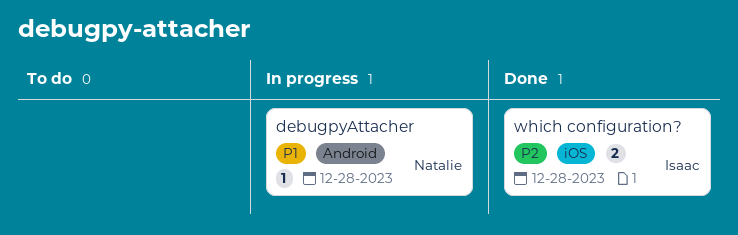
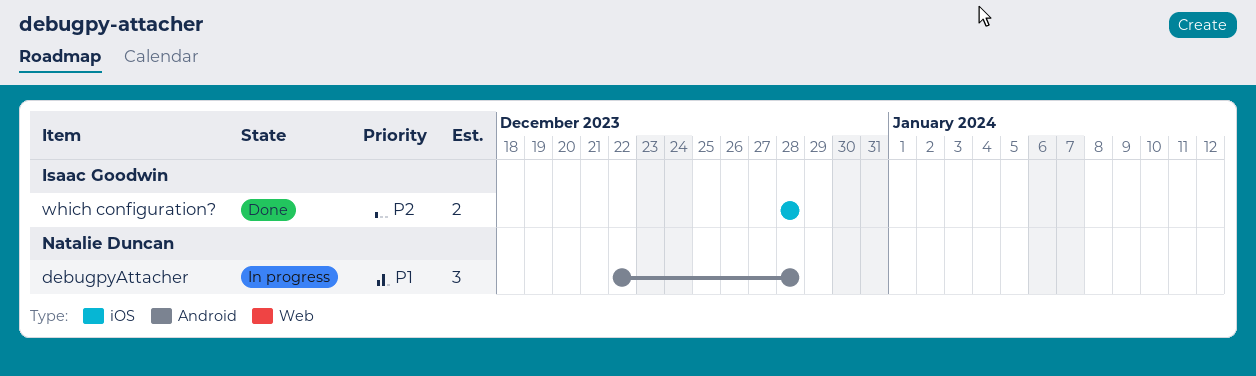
debugpyAttacher, estimate: 1 -> 3

